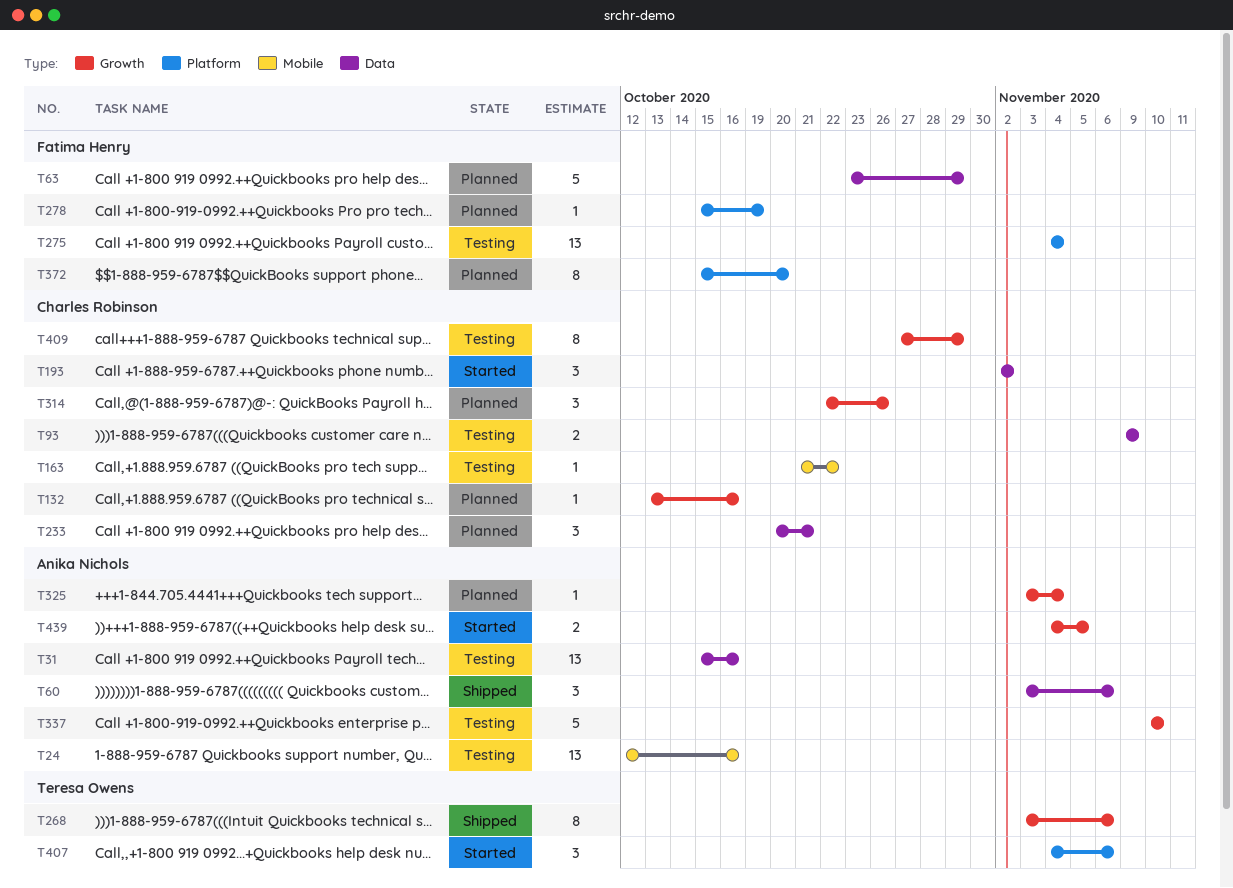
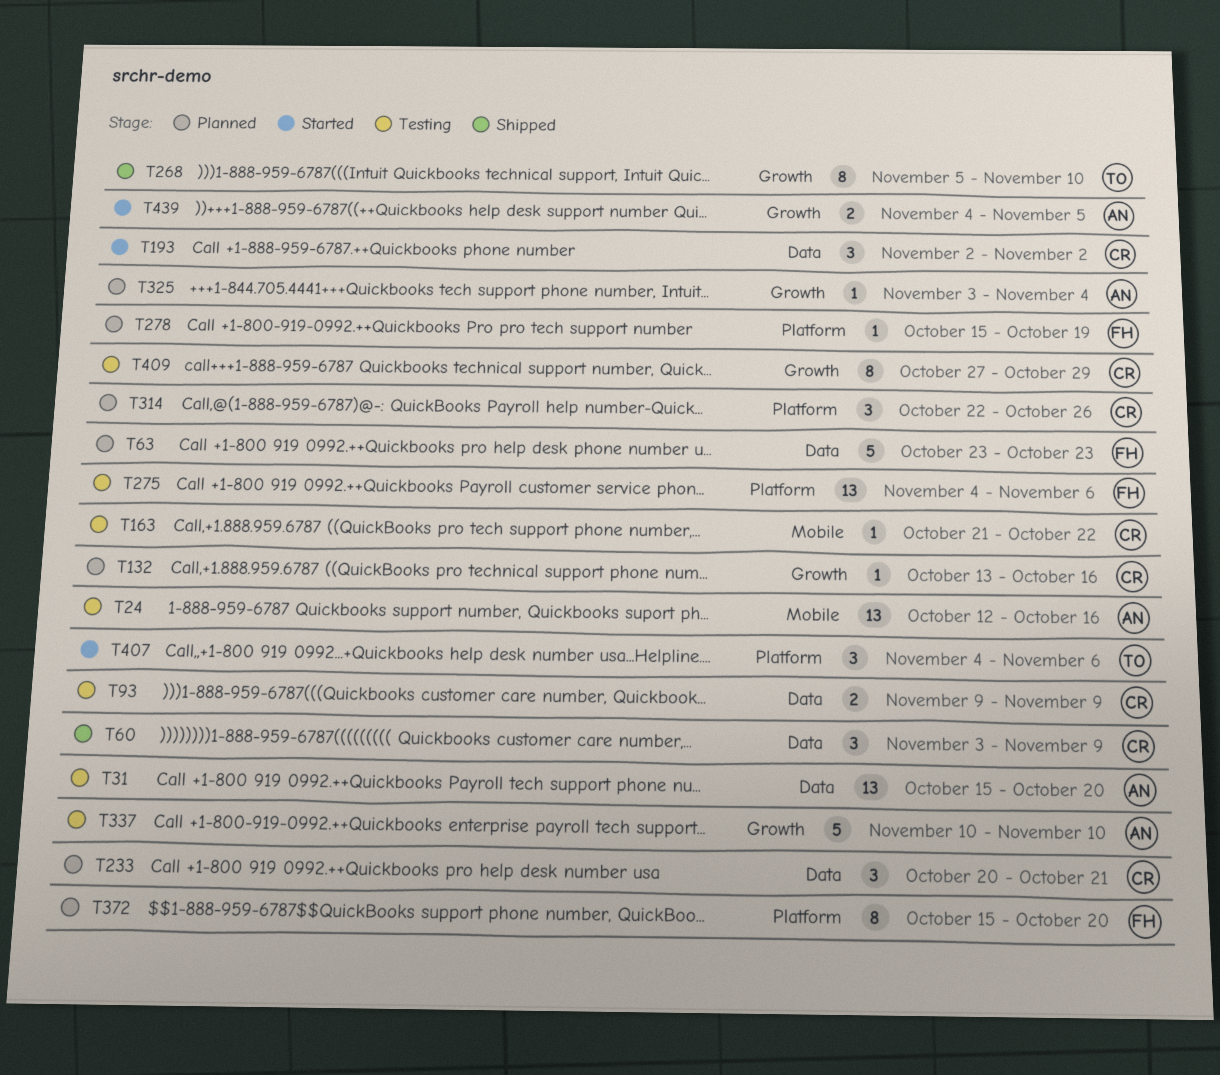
T31, due: Oct 16 -> Oct 20
T60, owner: Anika Nichols -> Charles Robinson
T60, due: Nov 6 -> Nov 9
T63, due: Oct 29 -> Oct 23
T268, start: Nov 3 -> Nov 5
T268, due: Nov 6 -> Nov 10
T275, due: Nov 4 -> Nov 6
T314, label: Growth -> Platform

